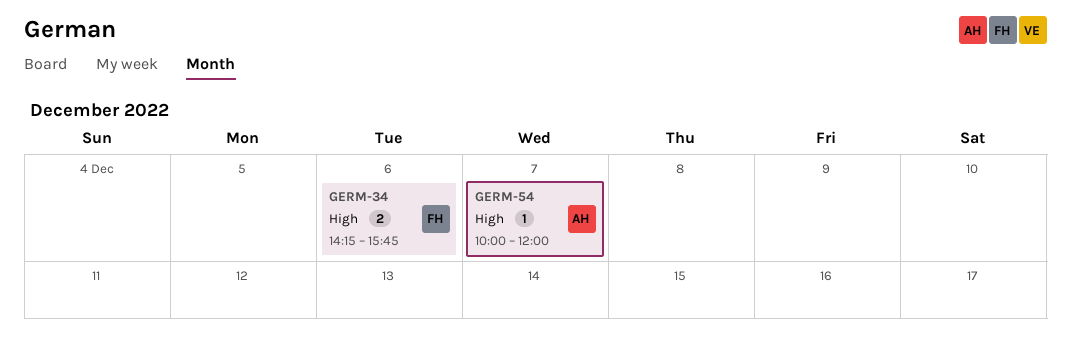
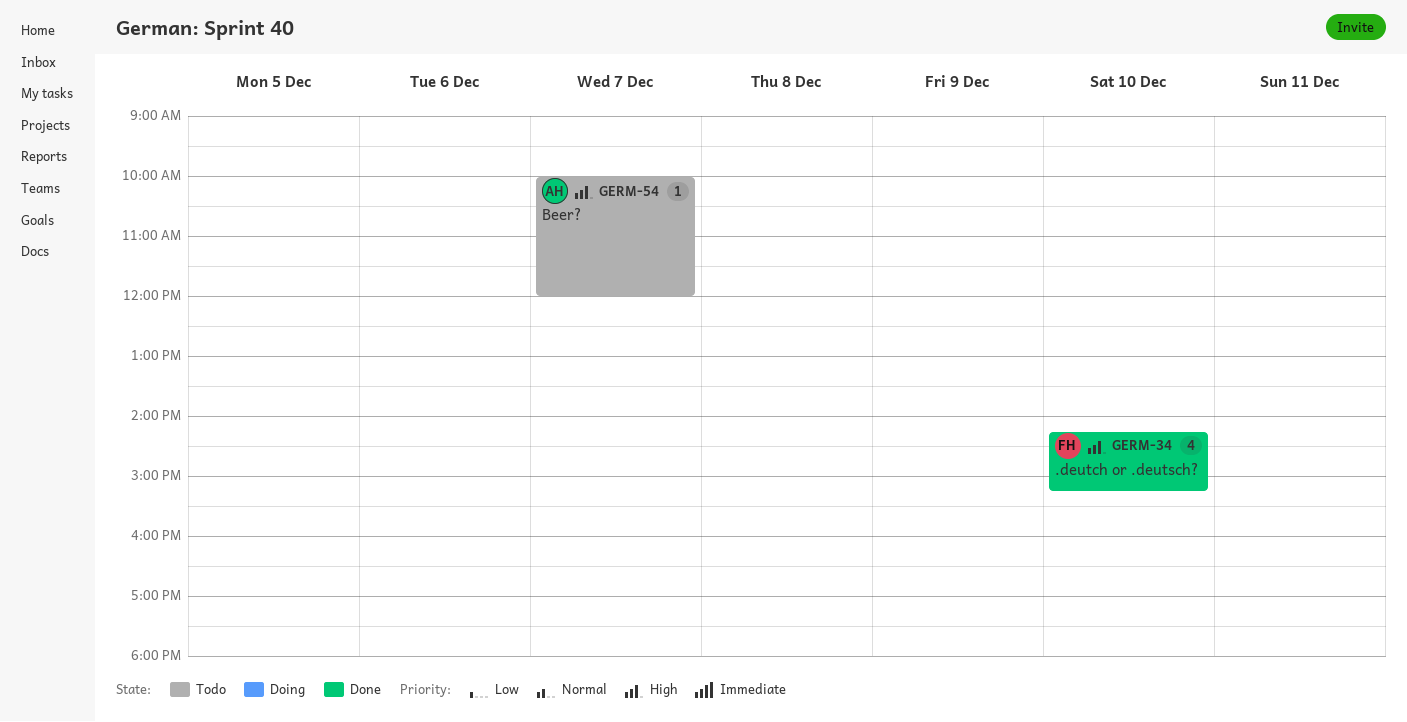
GERM-34, estimate: 2 -> 4
GERM-34, day: Dec 6 -> Dec 10
GERM-34, ends: 15:45 -> 15:15

